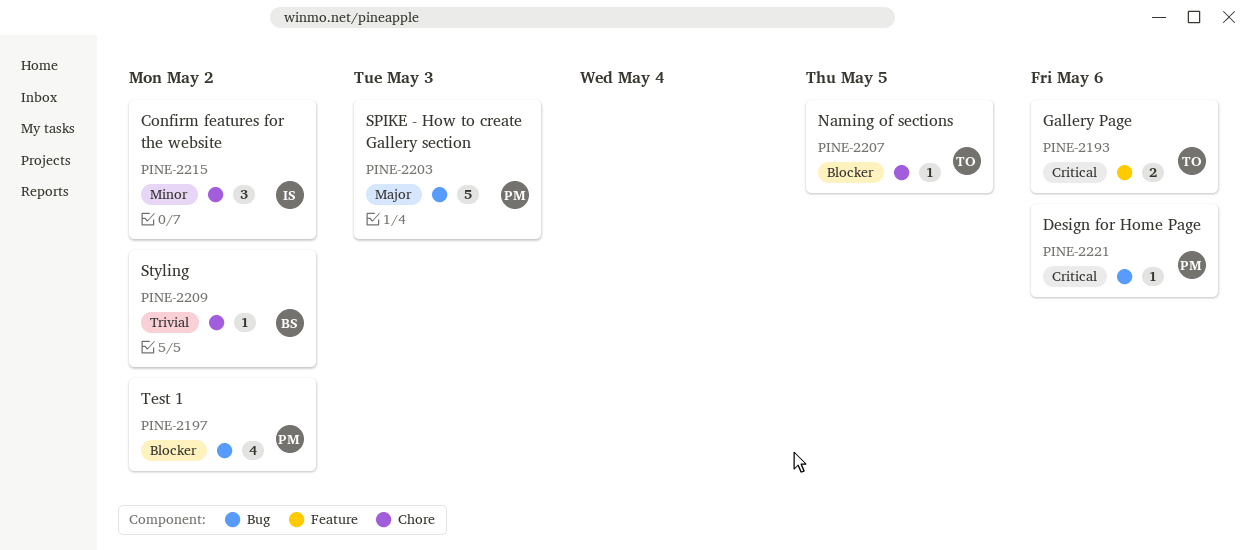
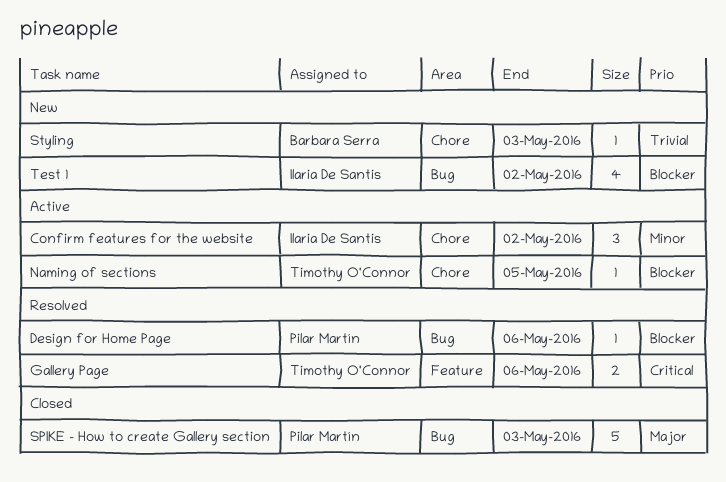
Design for Home Page, priority: Critical -> Blocker
Styling, due: May 2 -> May 3
Test 1, owner: Pilar Martín -> Ilaria De Santis

